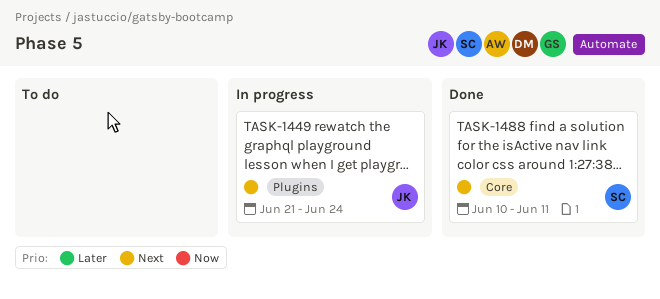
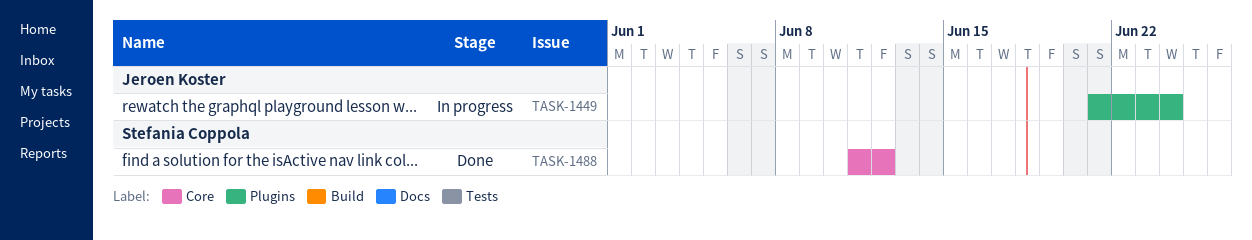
TASK-1488, start: Jun 10 -> Jun 11
TASK-1488, due: Jun 11 -> Jun 12

